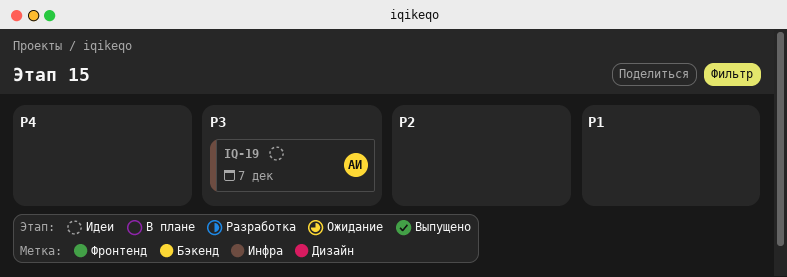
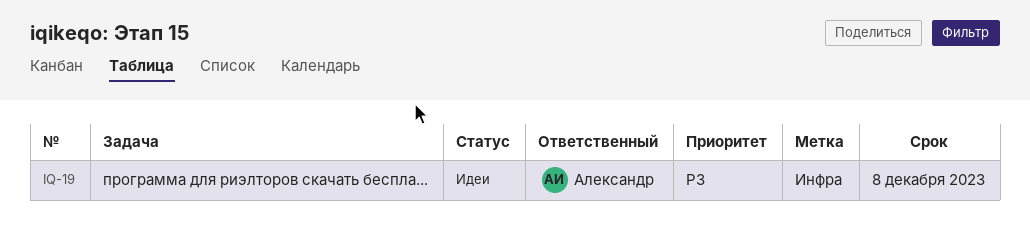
IQ-19, due: Dec 7 -> Dec 8

